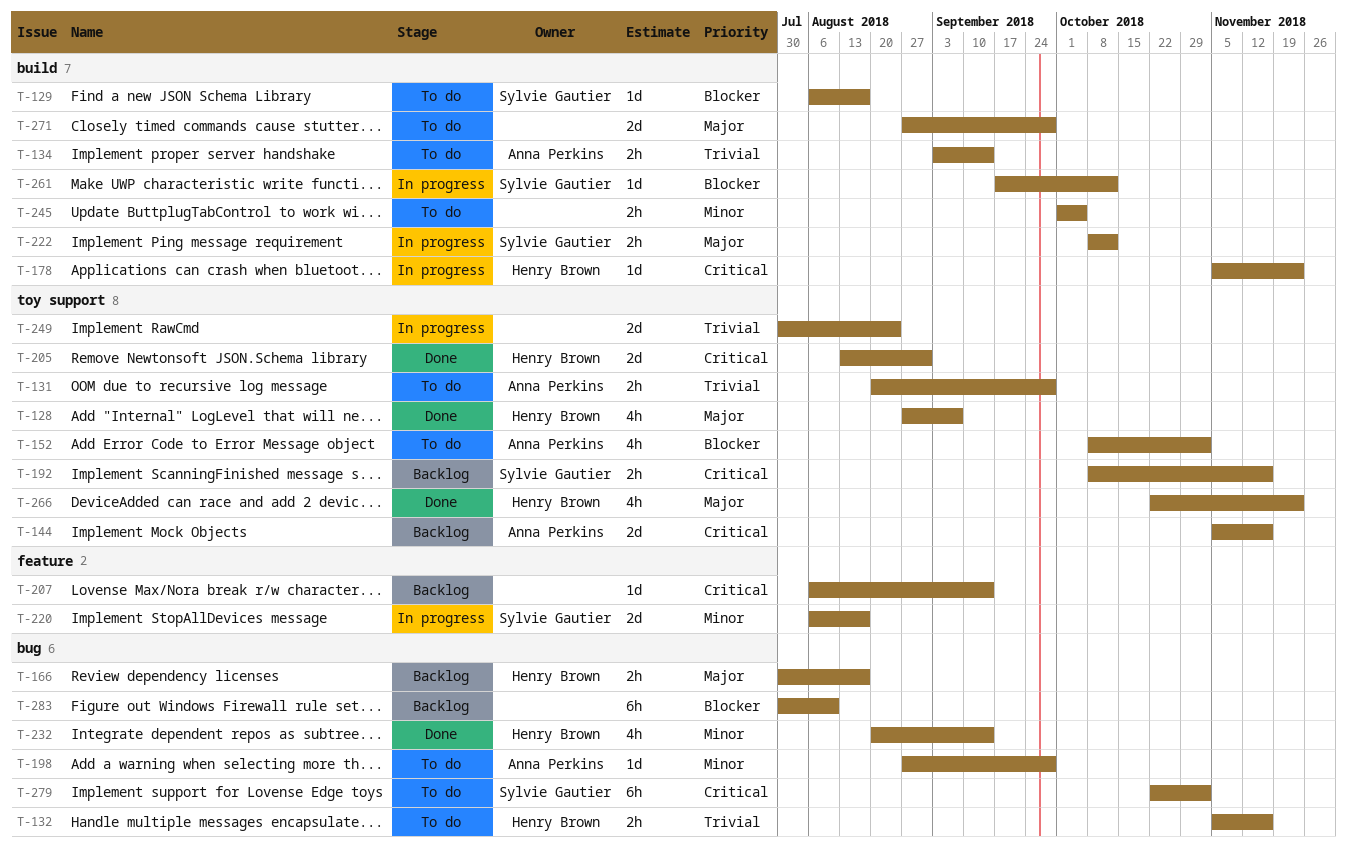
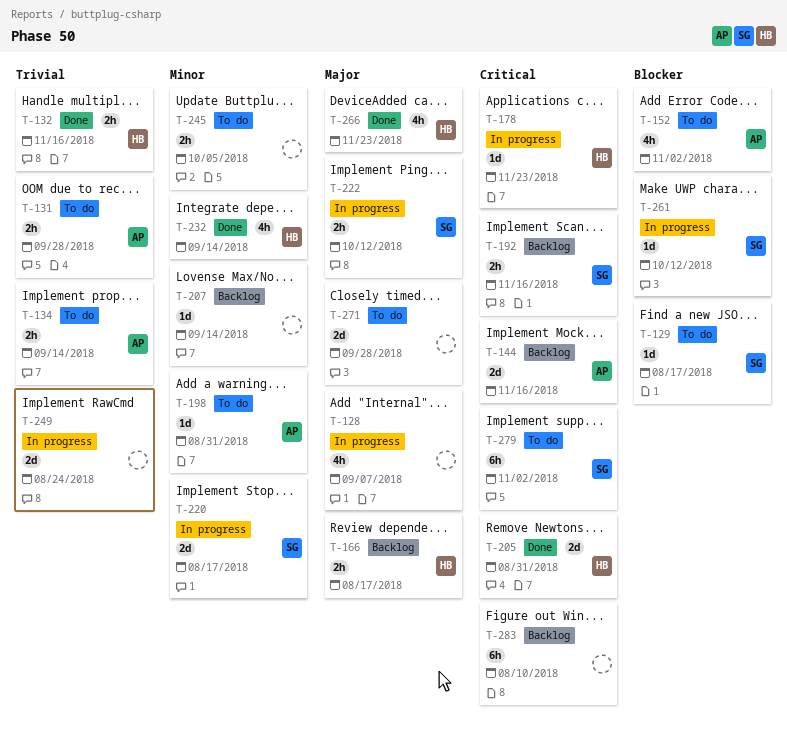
T-128, status: Done -> In progress
T-128, owner: Henry Brown -> none
T-132, status: To do -> Done
T-198, due: Sep 28 -> Aug 31
T-207, priority: Critical -> Minor
T-283, priority: Blocker -> Critical

